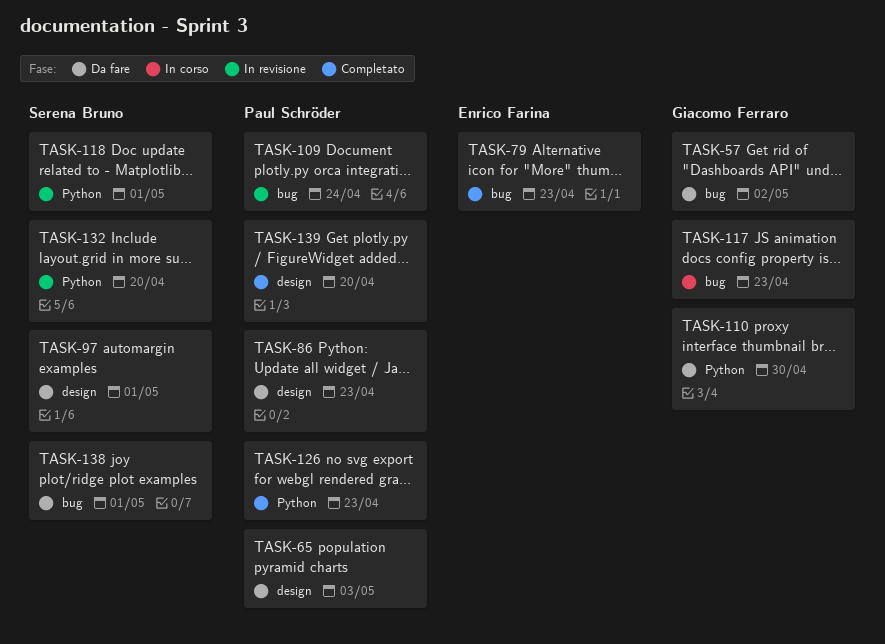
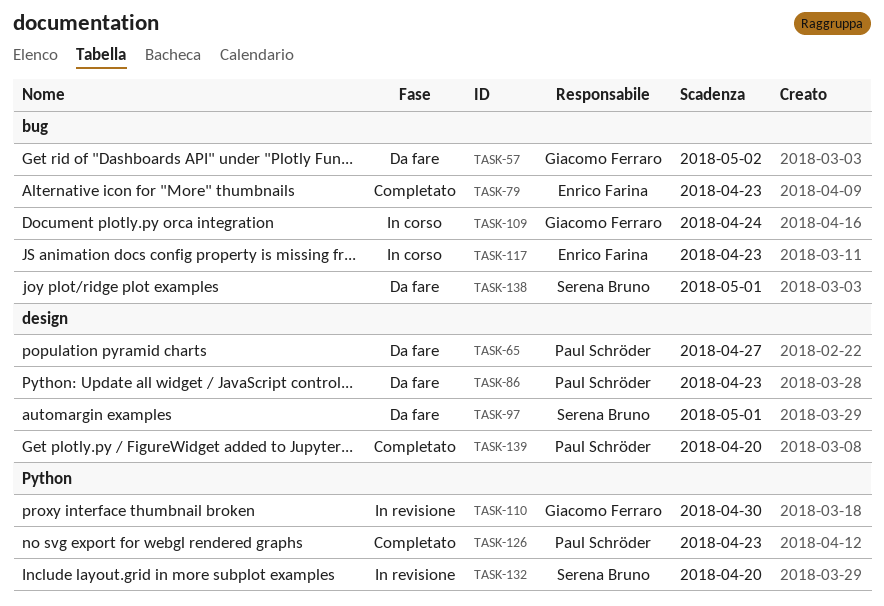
TASK-65, due: May 3 -> Apr 27
TASK-109, status: In revisione -> In corso
TASK-109, owner: Paul Schröder -> Giacomo Ferraro
TASK-110, status: Da fare -> In revisione
TASK-117, owner: Giacomo Ferraro -> Enrico Farina
TASK-118: present -> none

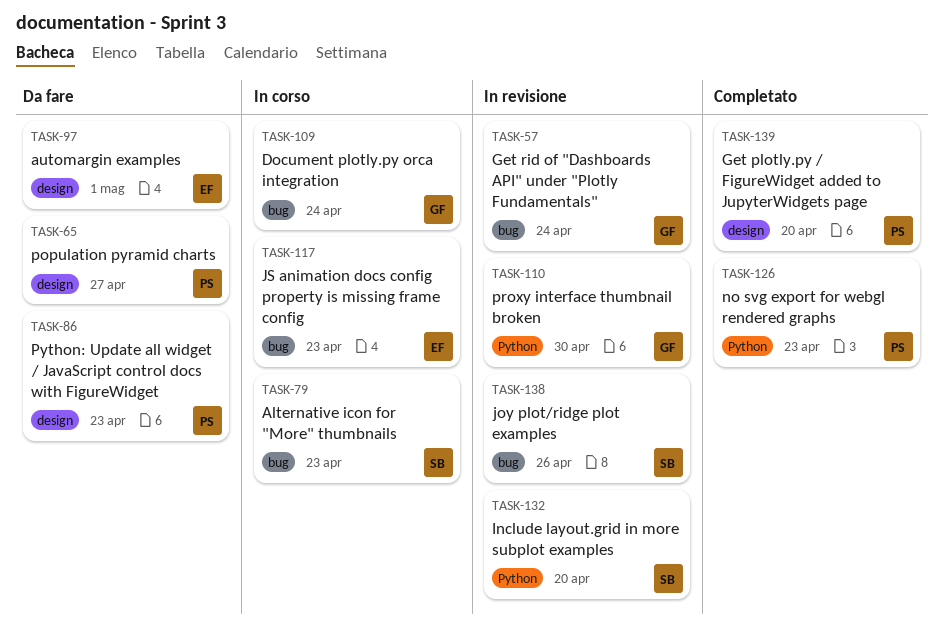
TASK-57, status: Da fare -> In revisione
TASK-57, due: May 2 -> Apr 24
TASK-79, status: Completato -> In corso
TASK-79, owner: Enrico Farina -> Serena Bruno
TASK-97, owner: Serena Bruno -> Enrico Farina
TASK-138, status: Da fare -> In revisione
TASK-138, due: May 1 -> Apr 26

